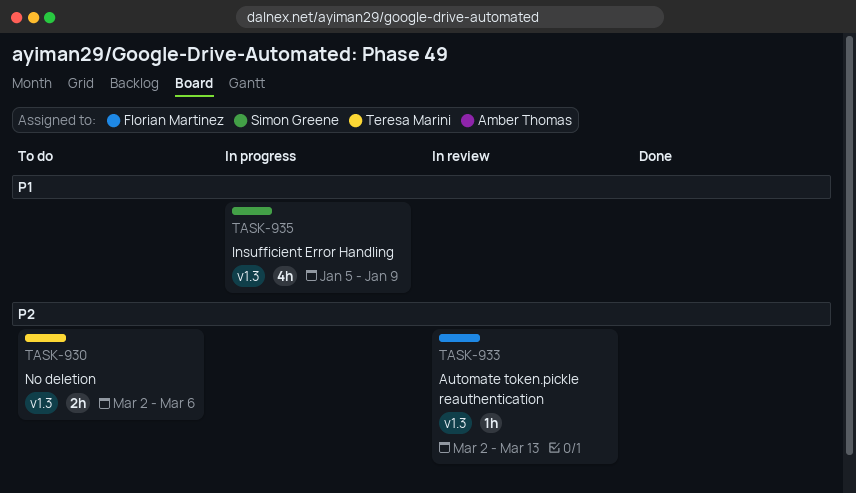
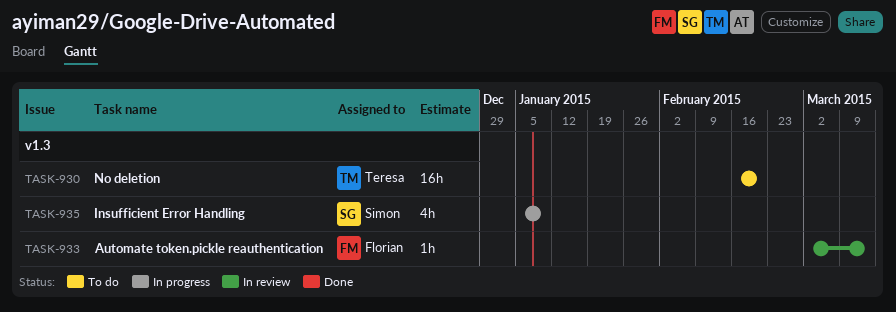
TASK-930, estimate: 2h -> 16h
TASK-930, start: Mar 2 -> Feb 16
TASK-930, due: Mar 6 -> Feb 20

